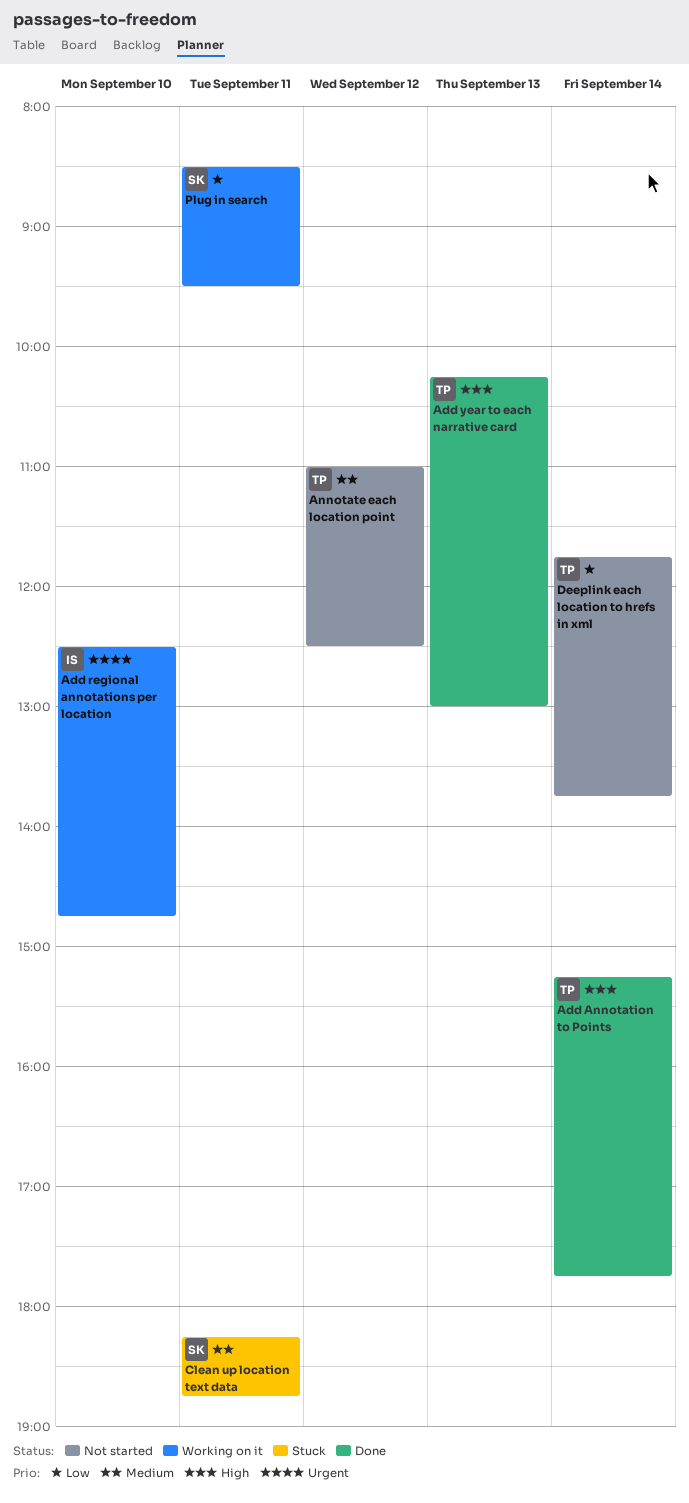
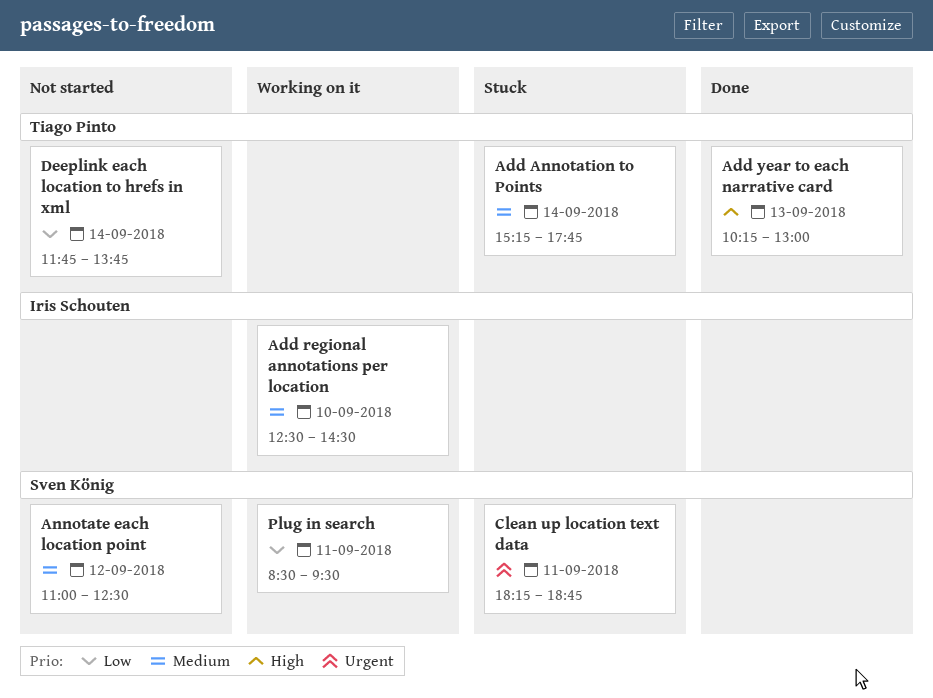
Add Annotation to Points, status: Done -> Stuck
Add Annotation to Points, priority: High -> Medium
Add regional annotations per location, priority: Urgent -> Medium
Add regional annotations per location, ends: 14:45 -> 14:30
Annotate each location point, owner: Tiago Pinto -> Sven König
Clean up location text data, priority: Medium -> Urgent

